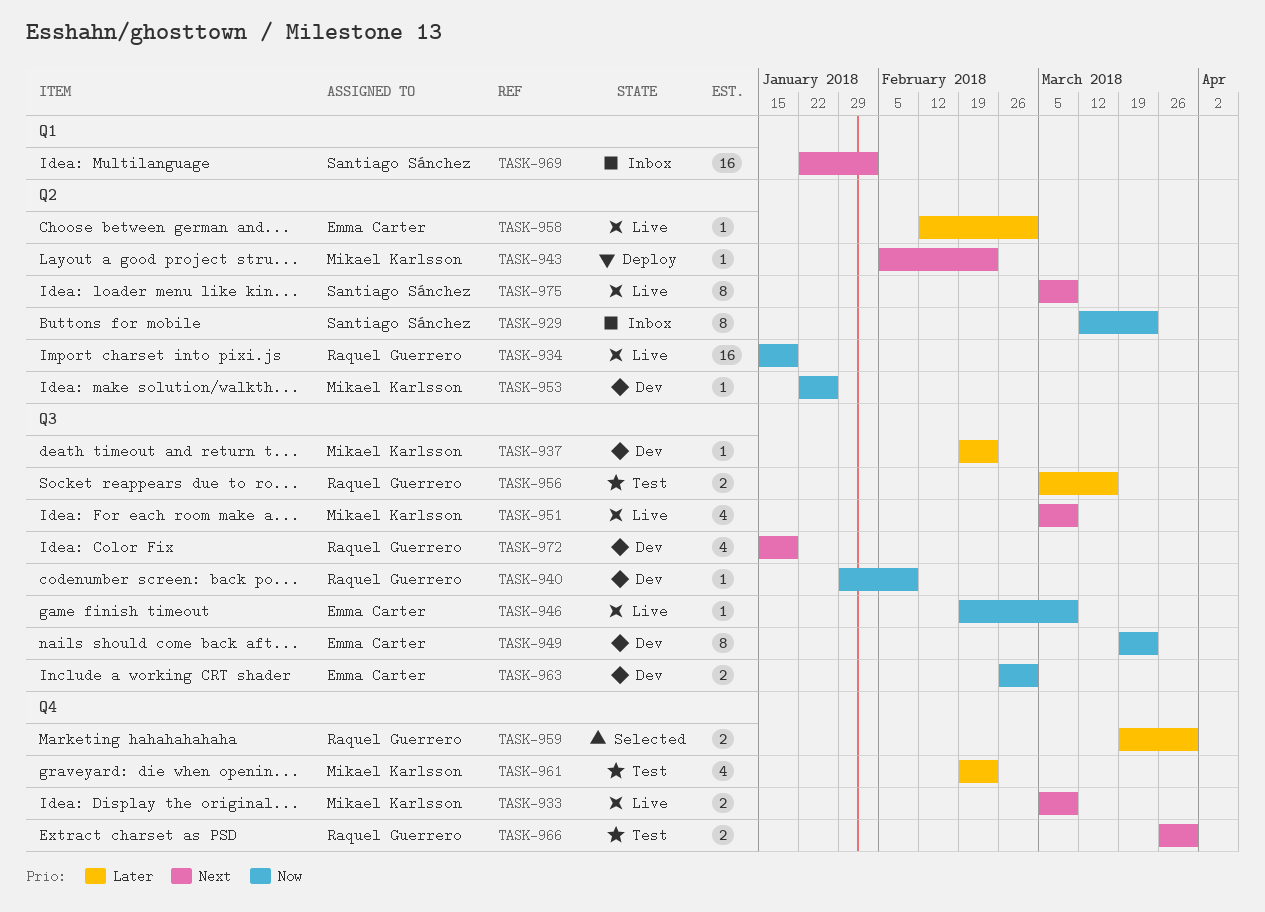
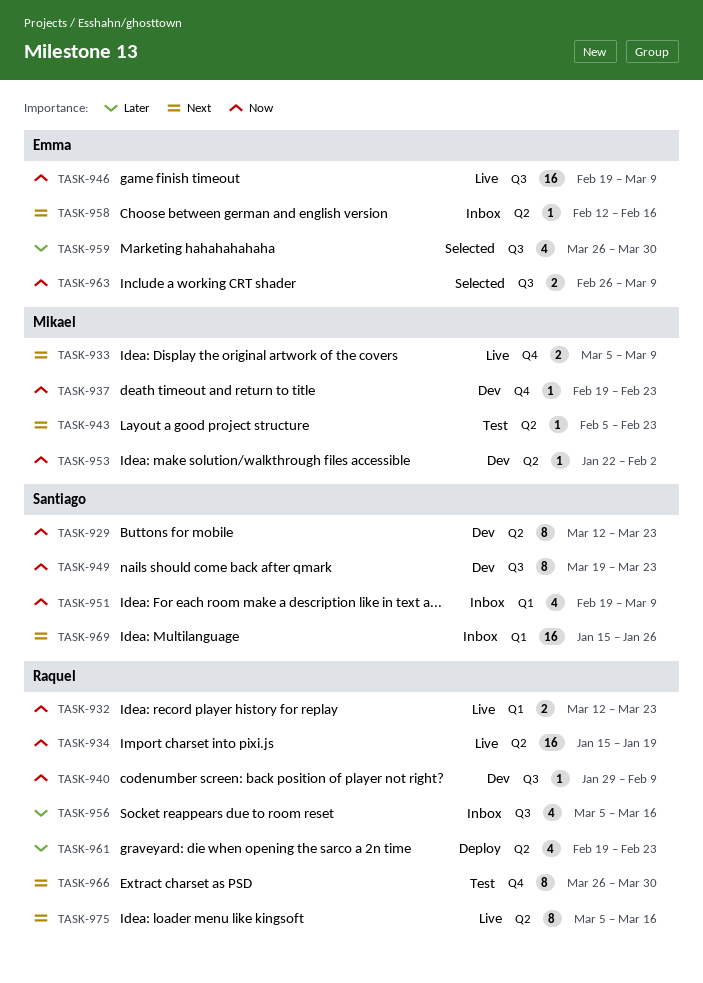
TASK-929, status: Inbox -> Dev
TASK-932: none -> present
TASK-937, priority: Later -> Now
TASK-937, label: Q3 -> Q4
TASK-943, status: Deploy -> Test
TASK-946, estimate: 1 -> 16
TASK-949, owner: Emma Carter -> Santiago Sánchez
TASK-951, status: Live -> Inbox
TASK-951, owner: Mikael Karlsson -> Santiago Sánchez
TASK-951, priority: Next -> Now
TASK-951, label: Q3 -> Q1
TASK-951, start: Mar 5 -> Feb 19
TASK-953, due: Jan 26 -> Feb 2
TASK-956, status: Test -> Inbox
TASK-956, estimate: 2 -> 4
TASK-958, status: Live -> Inbox
TASK-958, priority: Later -> Next
TASK-958, due: Mar 2 -> Feb 16
TASK-959, owner: Raquel Guerrero -> Emma Carter
TASK-959, label: Q4 -> Q3
TASK-959, estimate: 2 -> 4
TASK-959, start: Mar 19 -> Mar 26
TASK-961, status: Test -> Deploy
TASK-961, owner: Mikael Karlsson -> Raquel Guerrero
TASK-961, label: Q4 -> Q2
TASK-963, status: Dev -> Selected
TASK-963, due: Mar 2 -> Mar 9
TASK-966, estimate: 2 -> 8
TASK-969, start: Jan 22 -> Jan 15
TASK-969, due: Feb 2 -> Jan 26
TASK-972: present -> none
TASK-975, owner: Santiago Sánchez -> Raquel Guerrero
TASK-975, due: Mar 9 -> Mar 16

